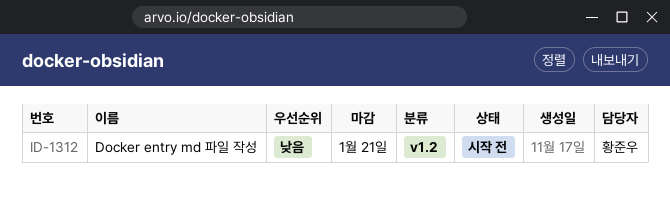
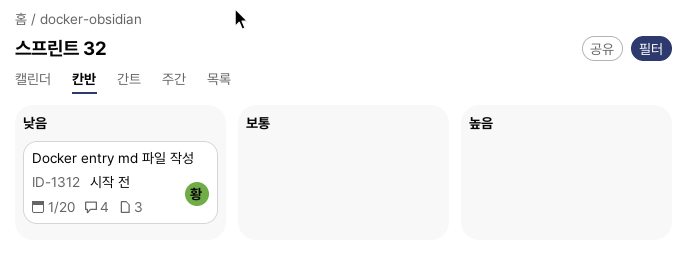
ID-1312, due: Jan 21 -> Jan 20

